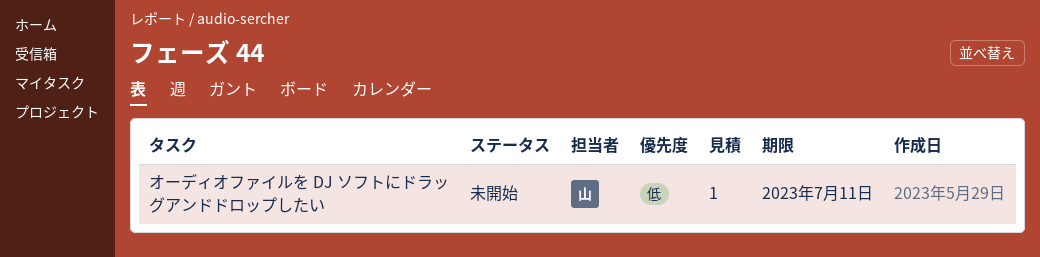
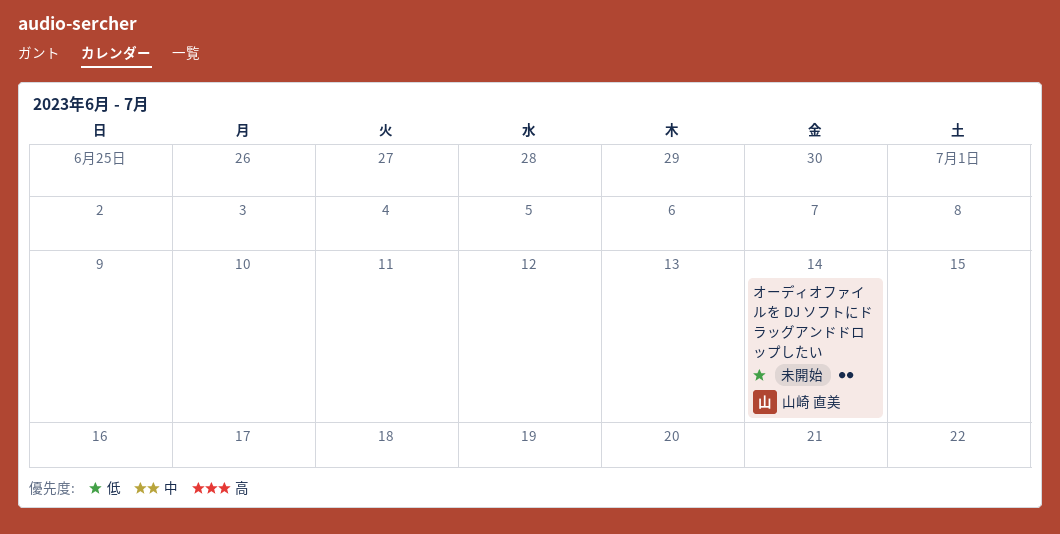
オーディオファイルを DJ ソフトにドラッグアンドドロップしたい, estimate: 1 -> 2
オーディオファイルを DJ ソフトにドラッグアンドドロップしたい, due: Jul 11 -> Jul 14

